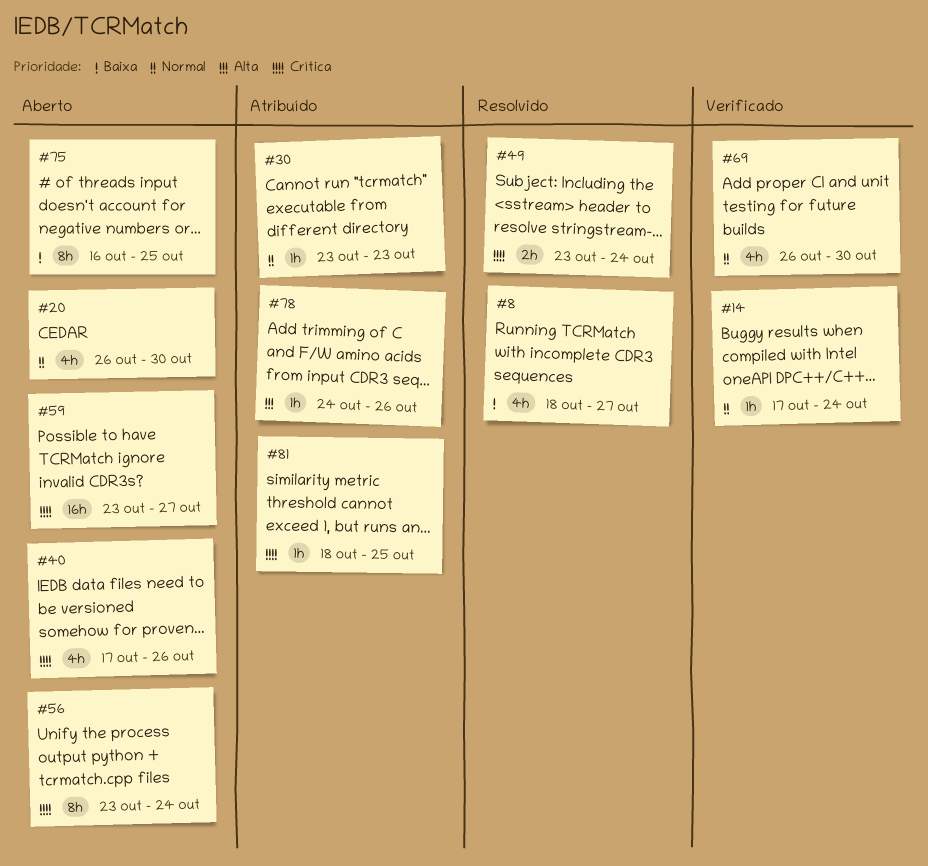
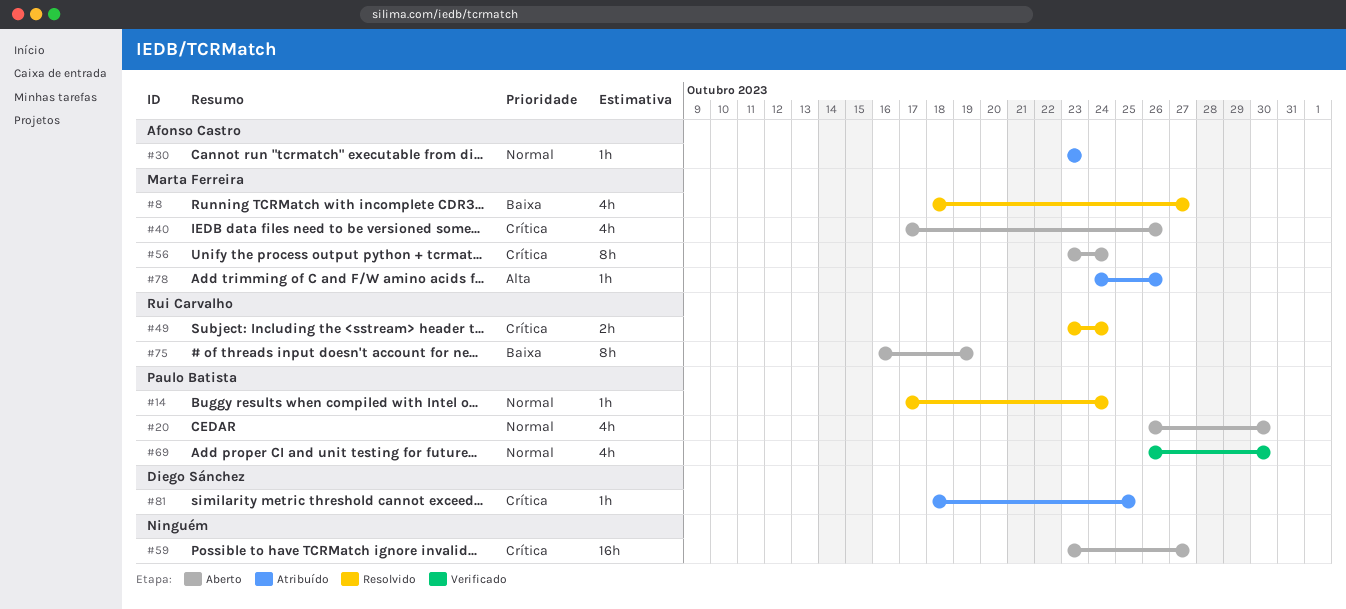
#14, status: Verificado -> Resolvido
#75, due: Oct 25 -> Oct 19

